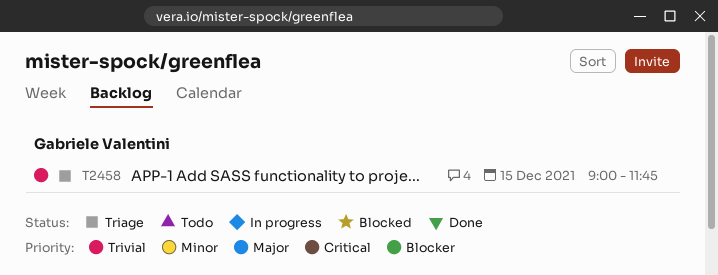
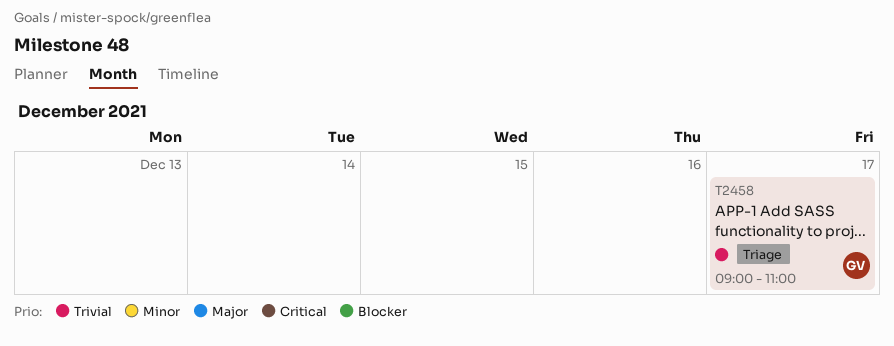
T2458, day: Dec 15 -> Dec 17
T2458, ends: 11:45 -> 11:00

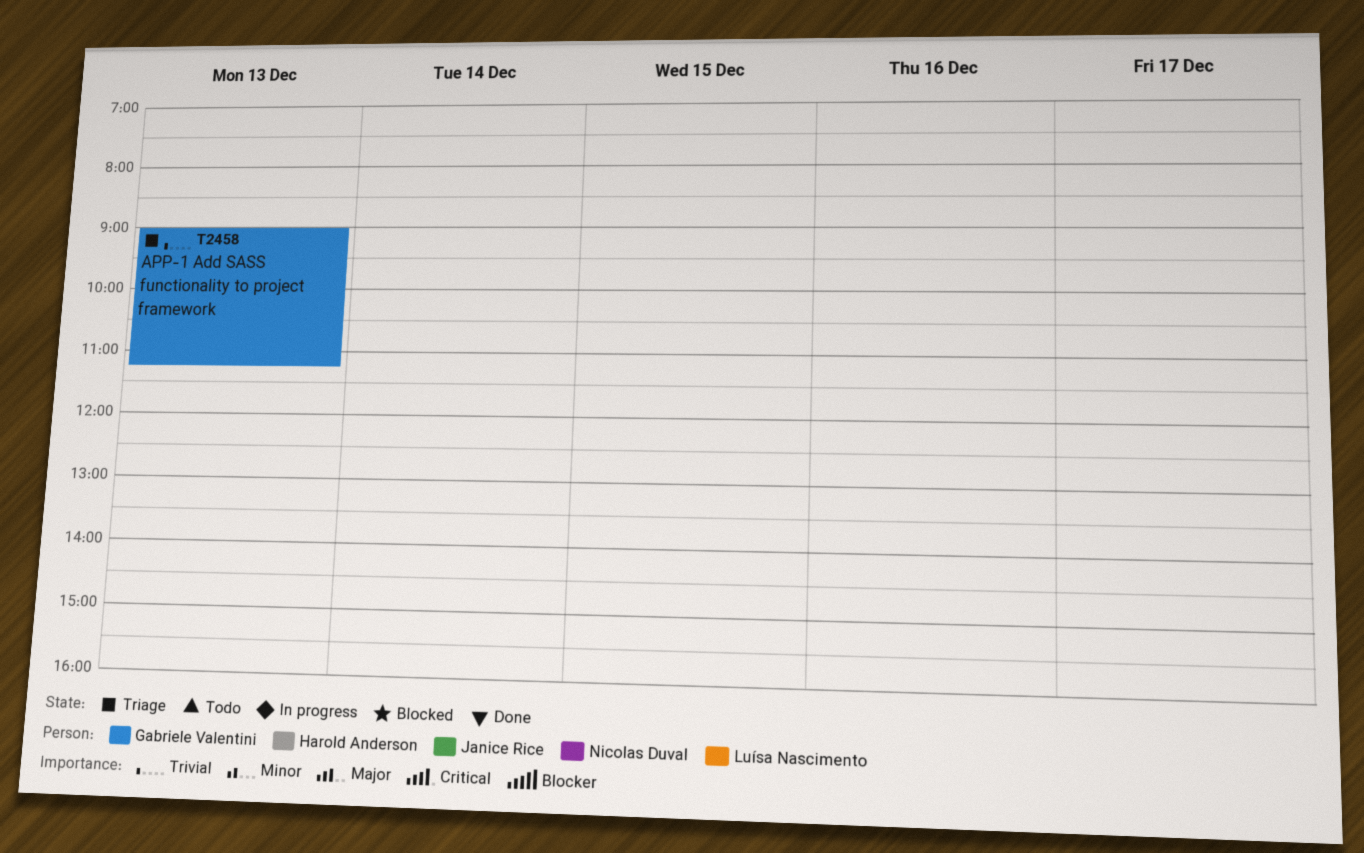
T2458, day: Dec 17 -> Dec 13
T2458, ends: 11:00 -> 11:15

